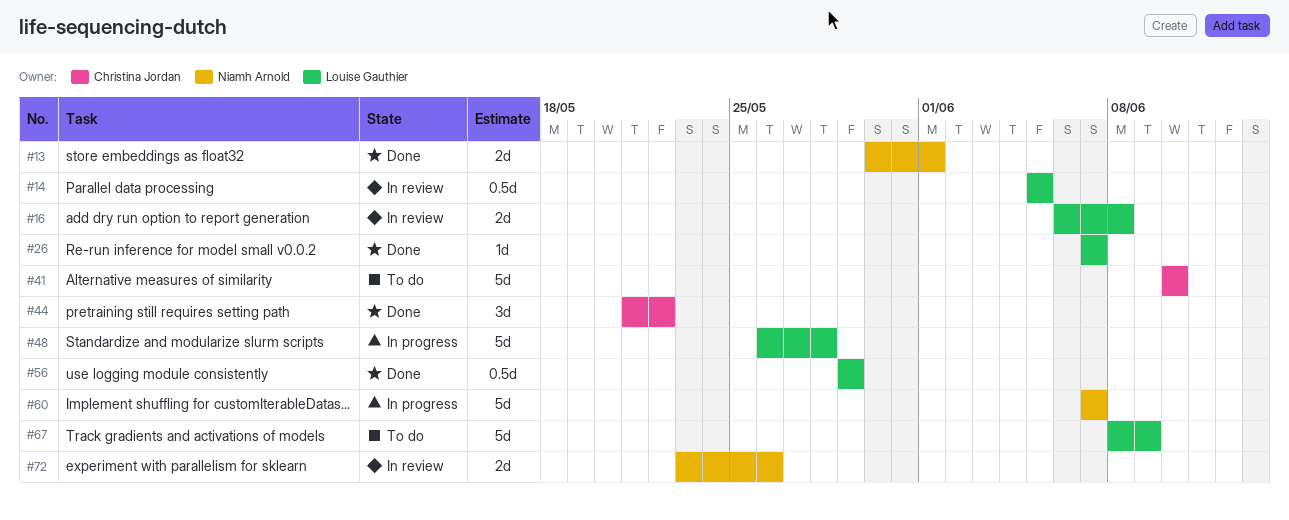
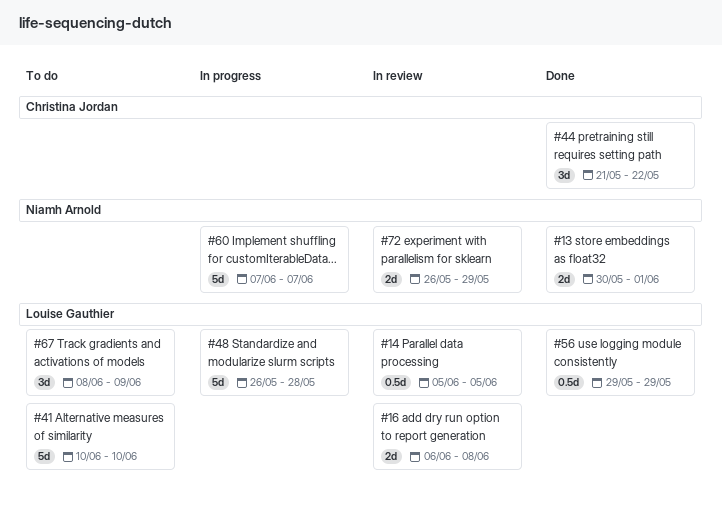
#26: present -> none
#41, owner: Christina Jordan -> Louise Gauthier
#67, estimate: 5d -> 3d
#72, start: May 23 -> May 26
#72, due: May 26 -> May 29

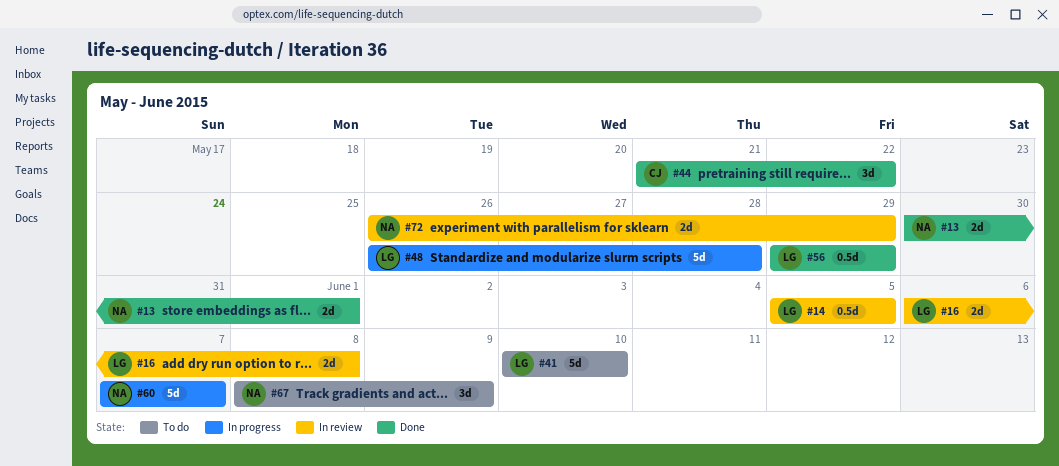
#67, owner: Louise Gauthier -> Niamh Arnold

